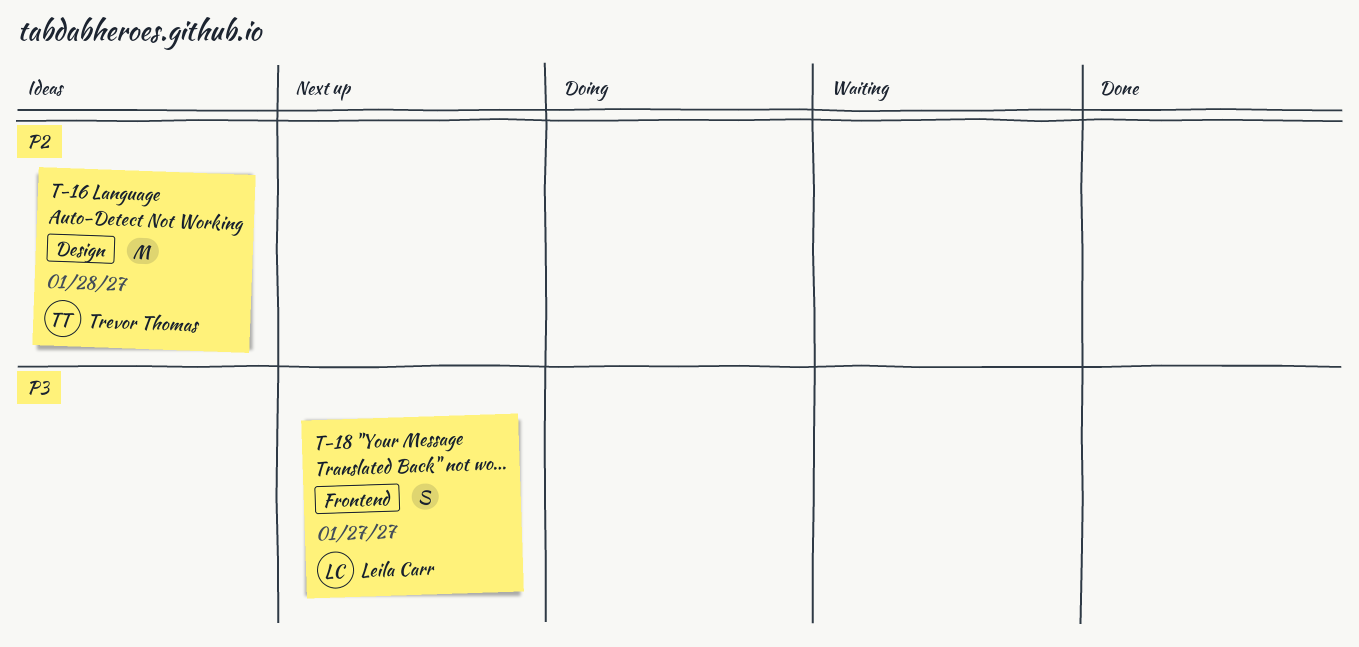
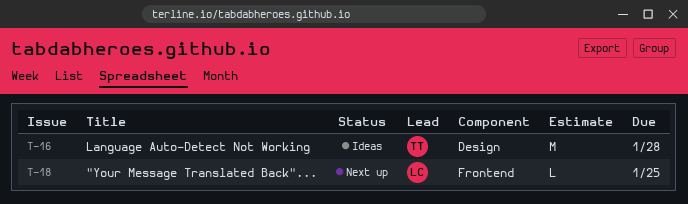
T-18, estimate: S -> L
T-18, due: Jan 27 -> Jan 25

